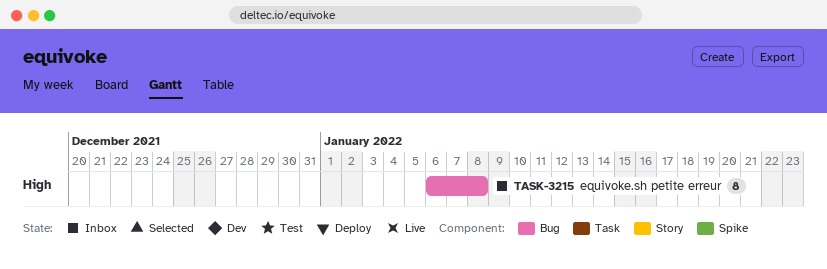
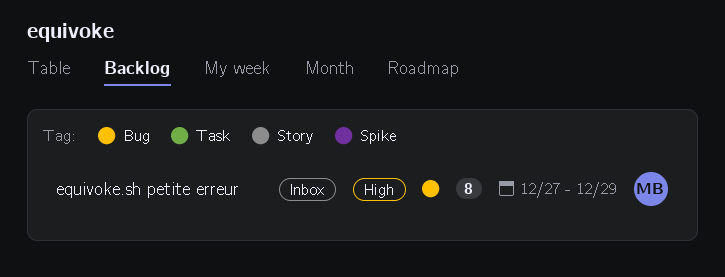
equivoke.sh petite erreur, start: Jan 6 -> Dec 27
equivoke.sh petite erreur, due: Jan 8 -> Dec 29

